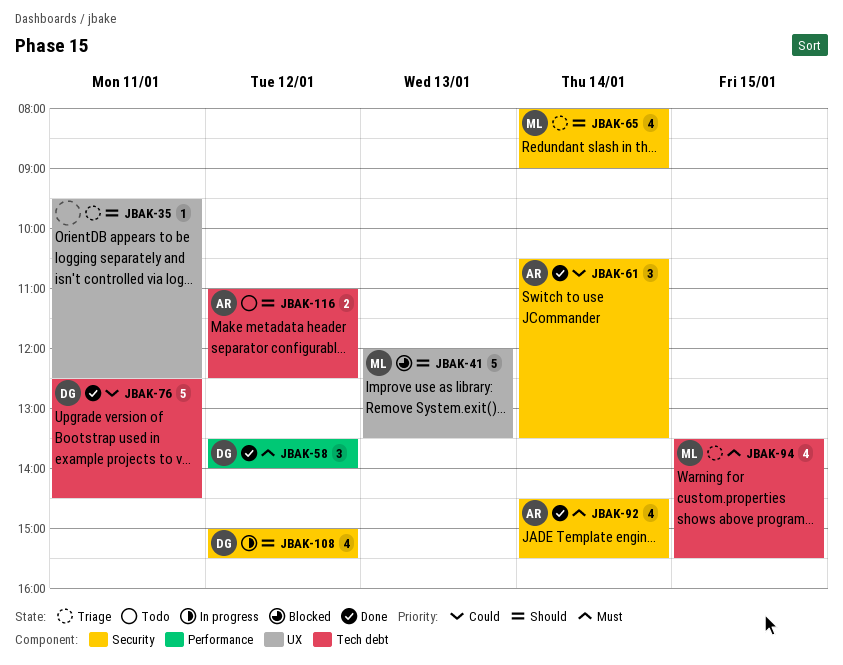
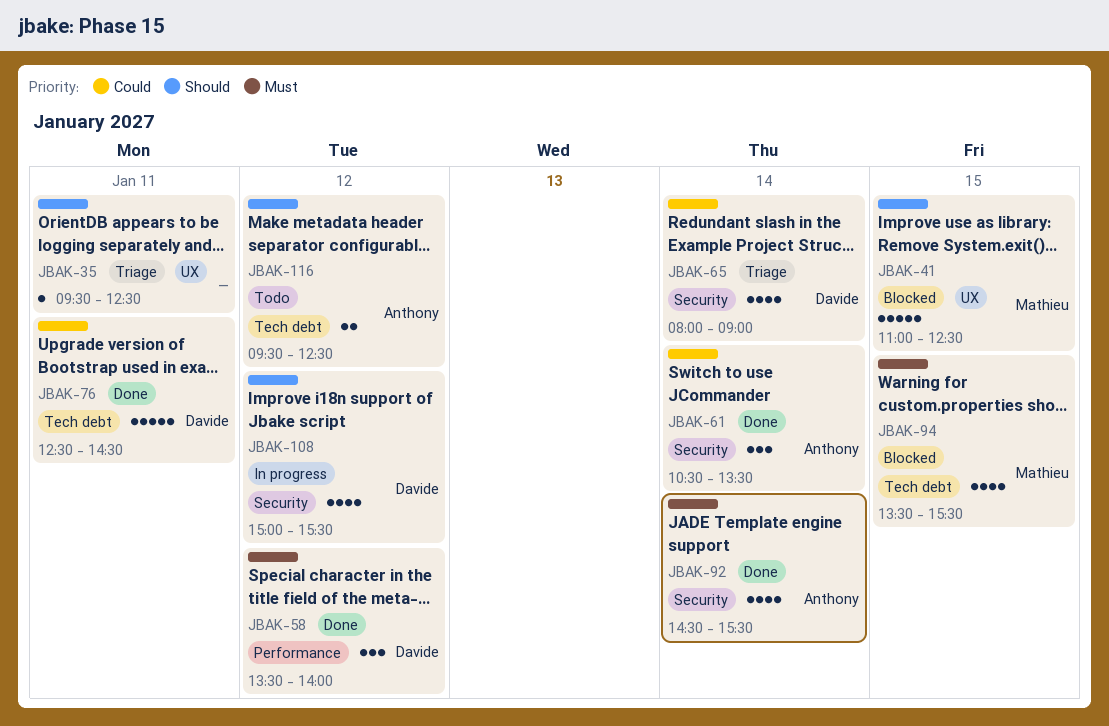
JBAK-41, day: Jan 13 -> Jan 15
JBAK-41, begins: 12:00 -> 11:00
JBAK-41, ends: 13:30 -> 12:30
JBAK-65, owner: Mathieu -> Davide
JBAK-65, priority: Should -> Could
JBAK-94, status: Triage -> Blocked
JBAK-116, begins: 11:00 -> 09:30

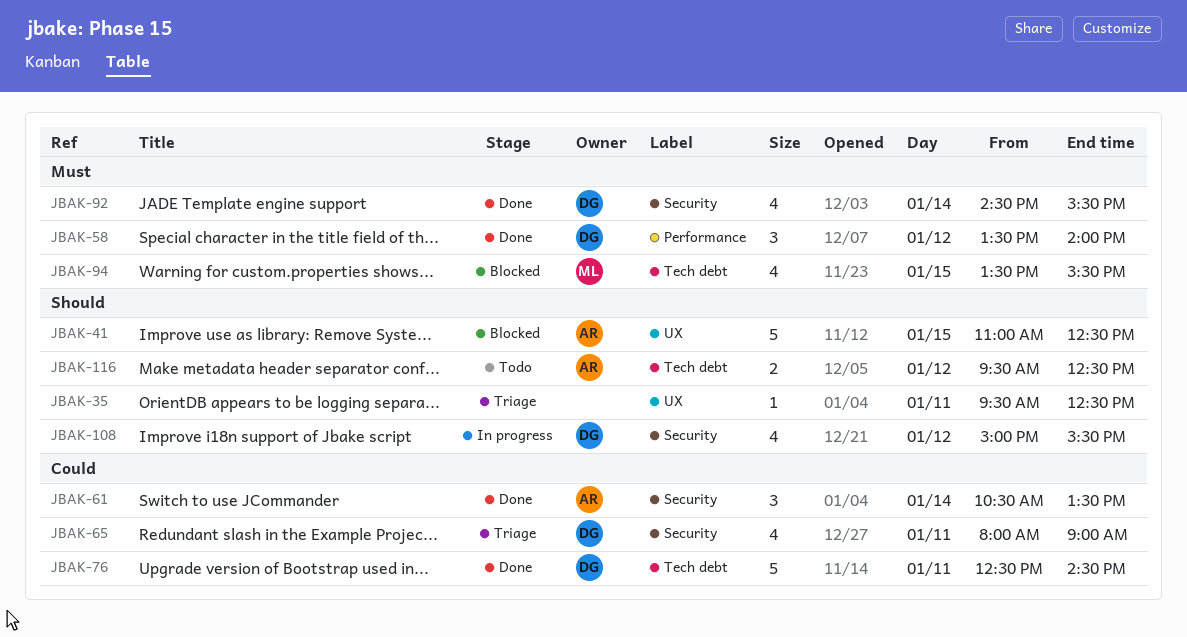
JBAK-41, owner: Mathieu -> Anthony
JBAK-65, day: Jan 14 -> Jan 11
JBAK-92, owner: Anthony -> Davide

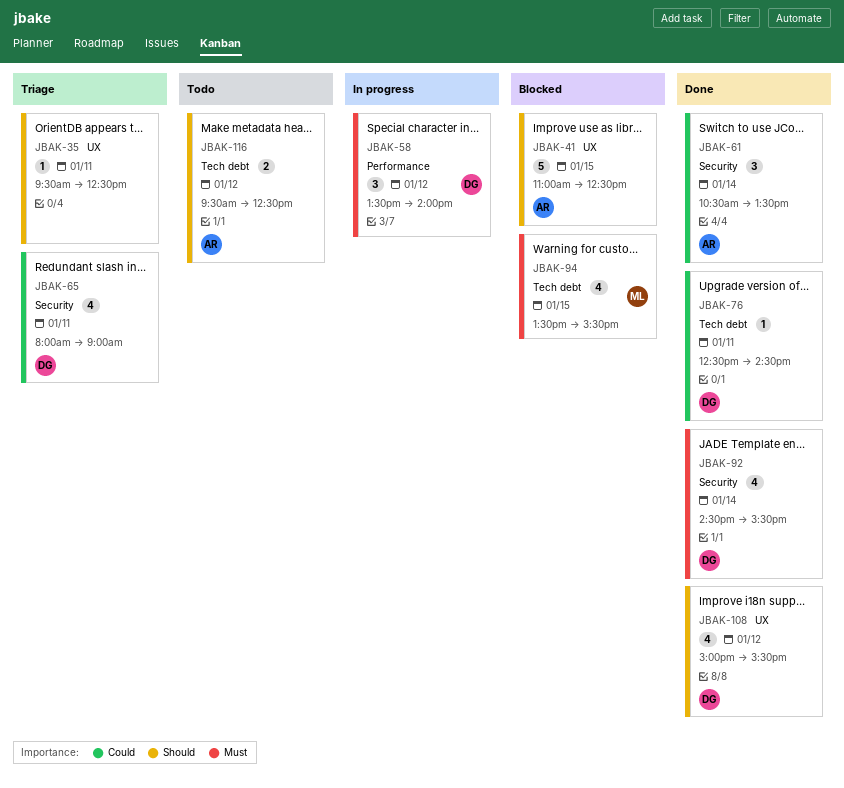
JBAK-58, status: Done -> In progress
JBAK-76, estimate: 5 -> 1
JBAK-108, status: In progress -> Done
JBAK-108, label: Security -> UX

